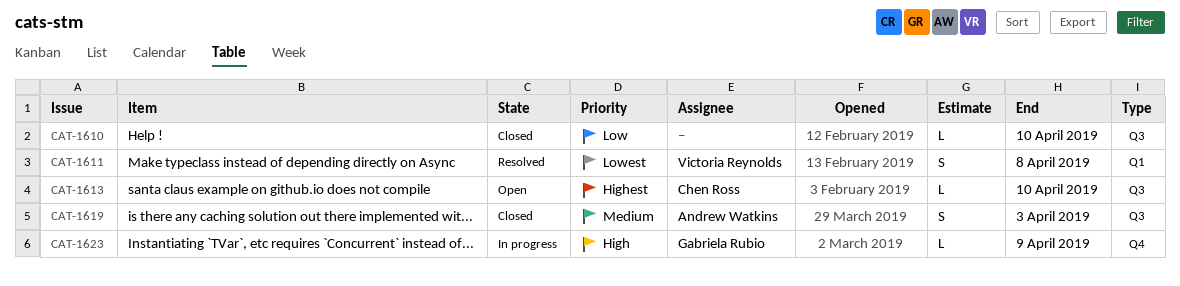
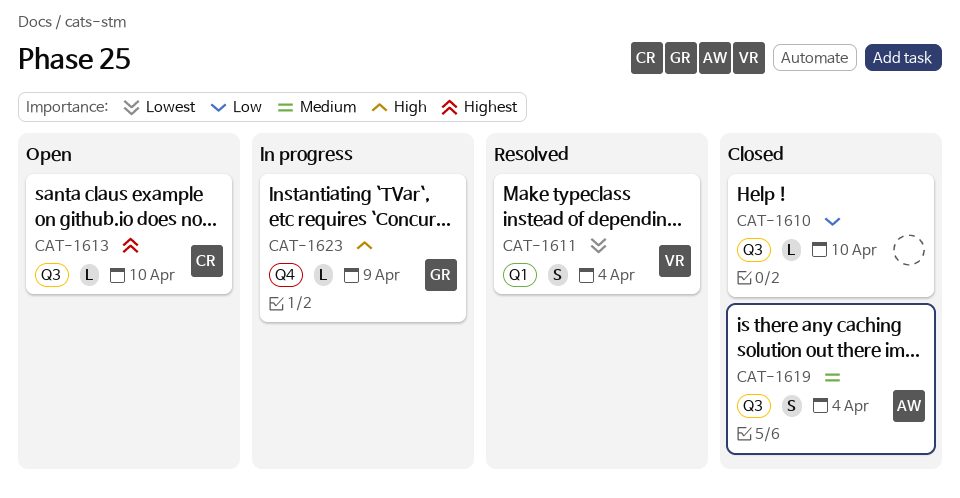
CAT-1611, due: Apr 8 -> Apr 4
CAT-1619, due: Apr 3 -> Apr 4

